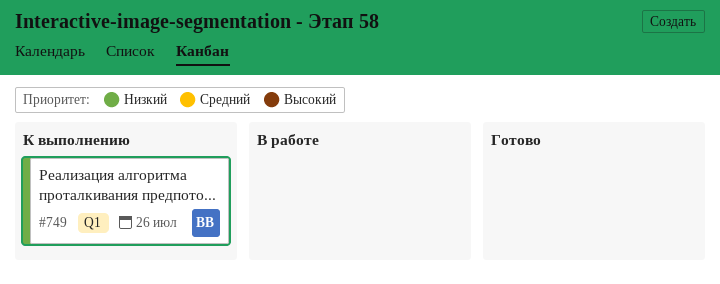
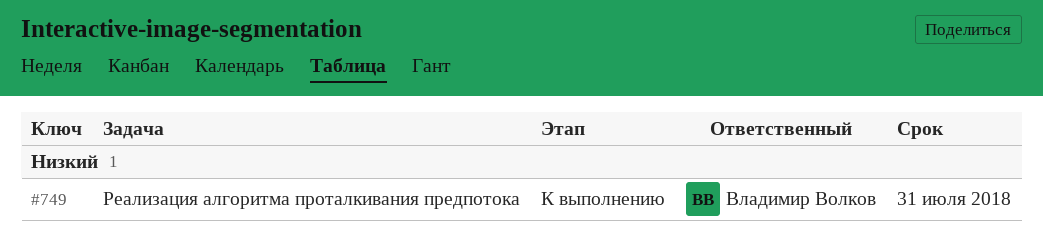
#749, due: Jul 26 -> Jul 31

